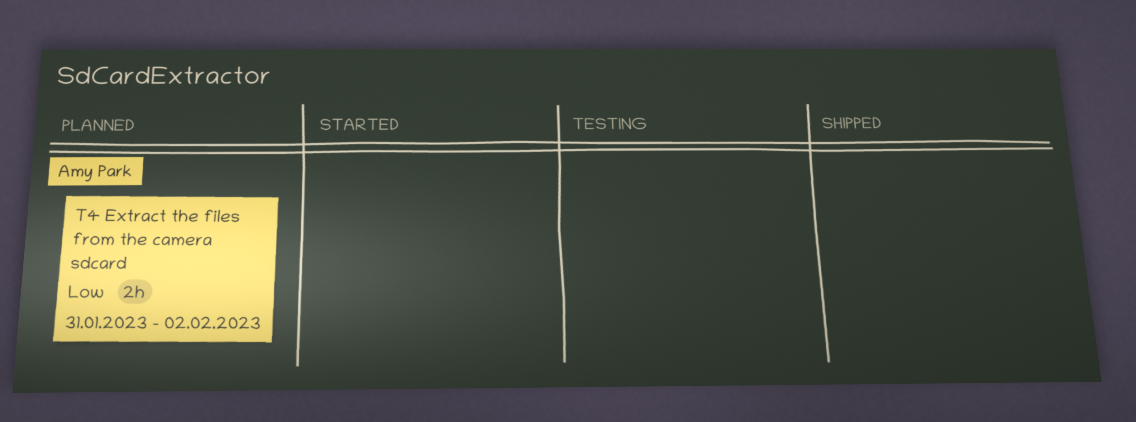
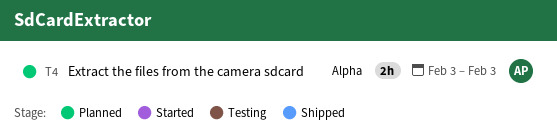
T4, start: Jan 31 -> Feb 3
T4, due: Feb 2 -> Feb 3

